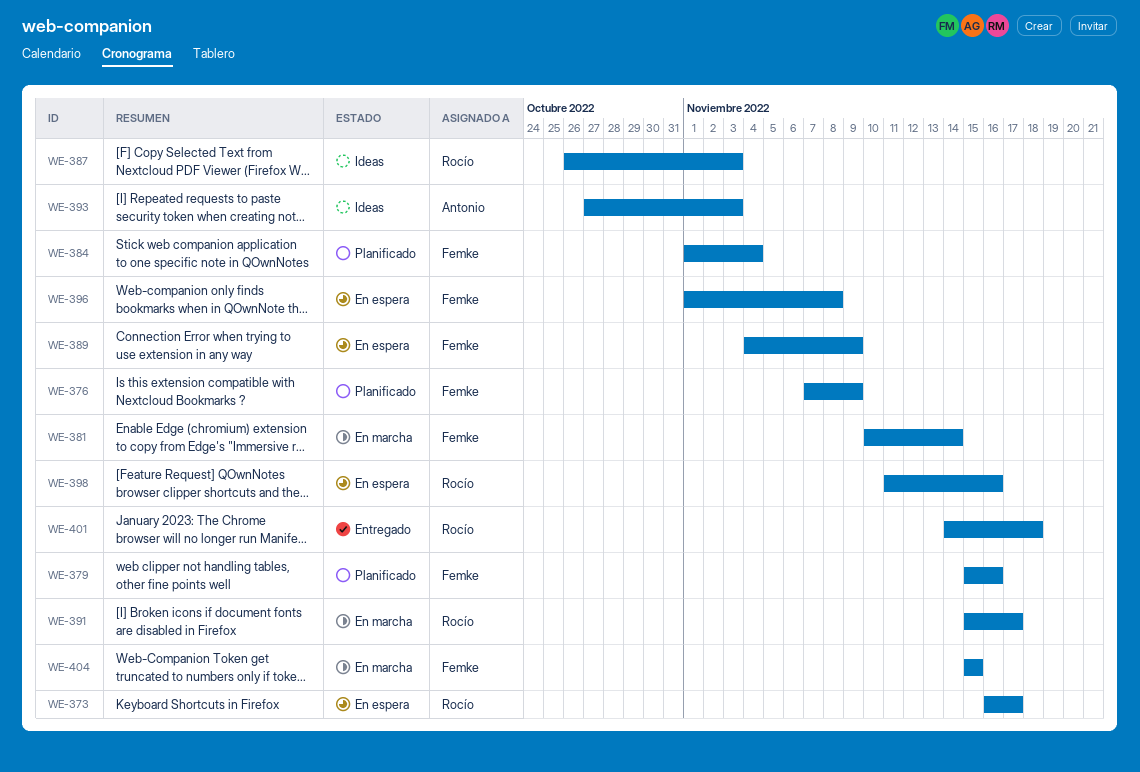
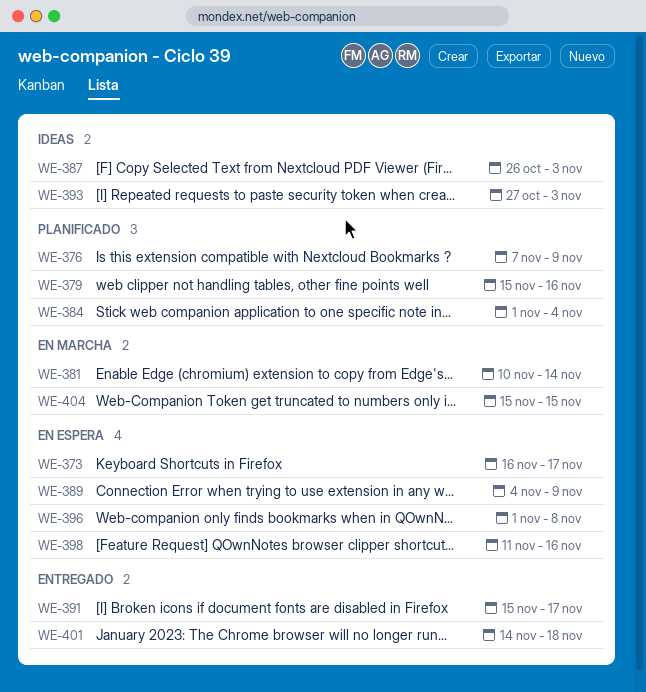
WE-391, status: En marcha -> Entregado

